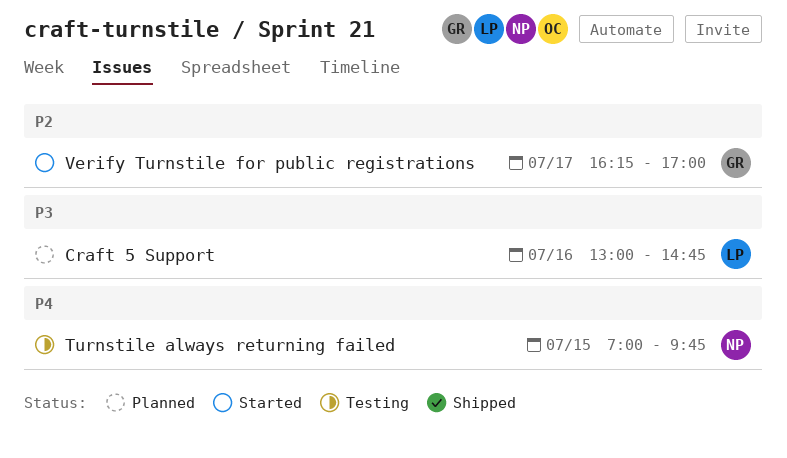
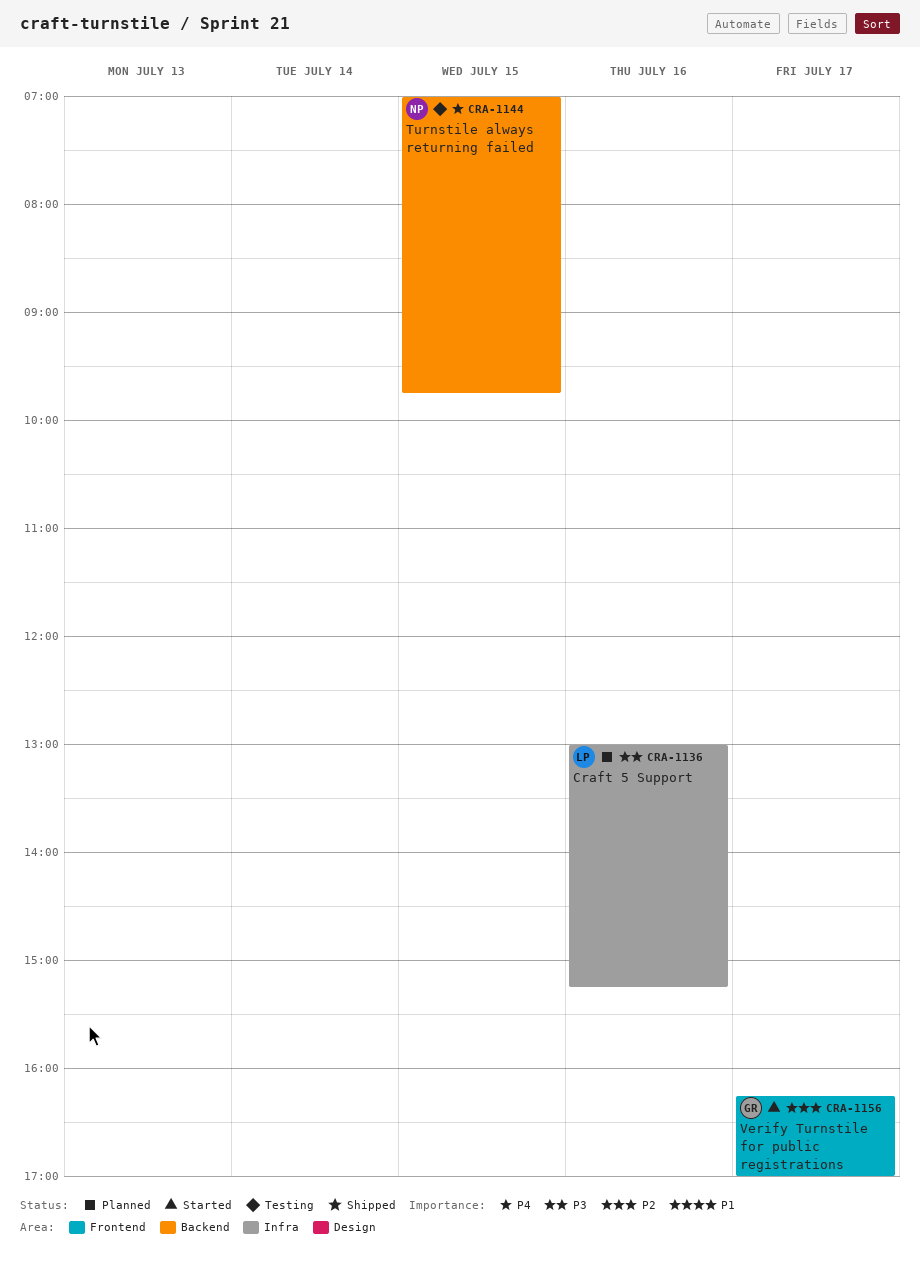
Craft 5 Support, ends: 14:45 -> 15:15

